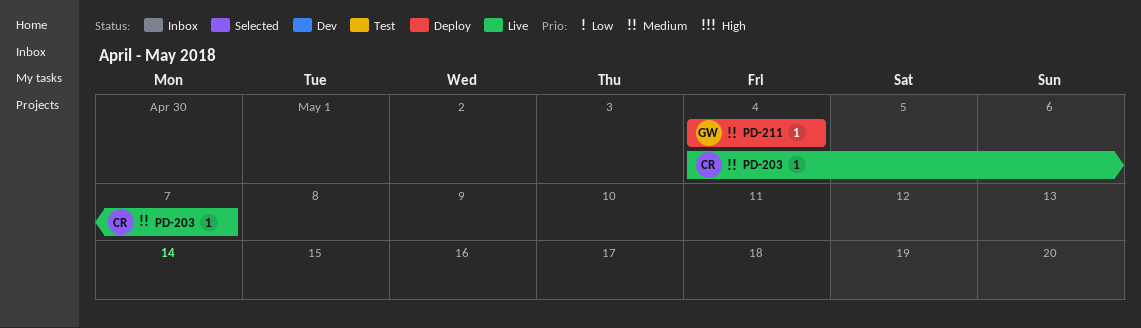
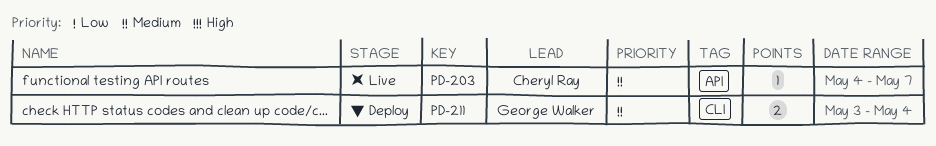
PD-211, estimate: 1 -> 2
PD-211, start: May 4 -> May 3

